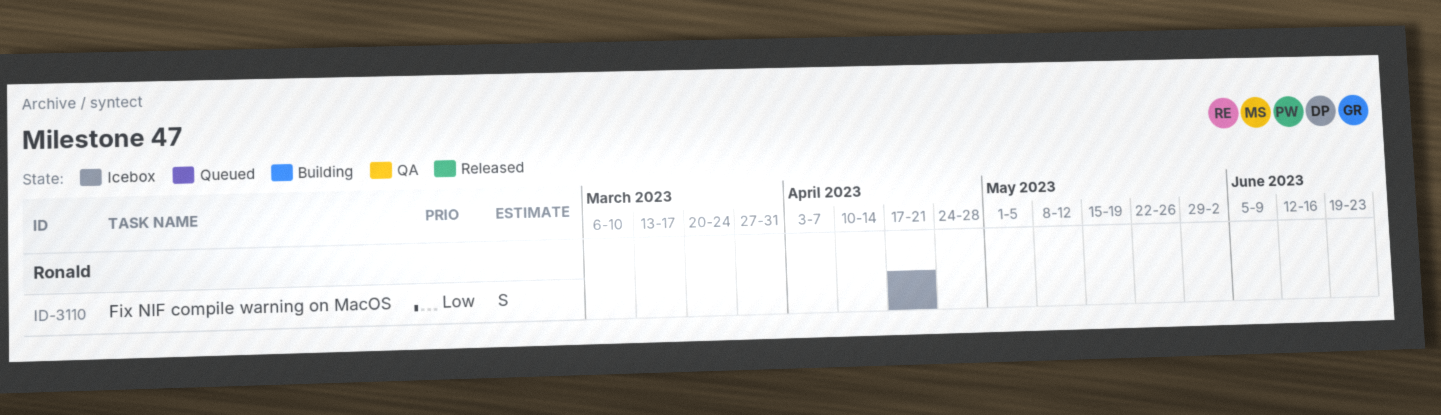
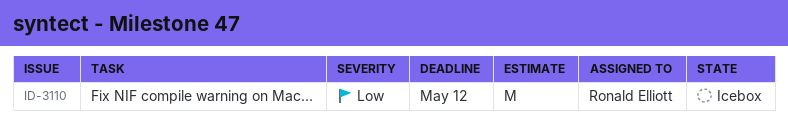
ID-3110, estimate: S -> M
ID-3110, due: Apr 21 -> May 12

